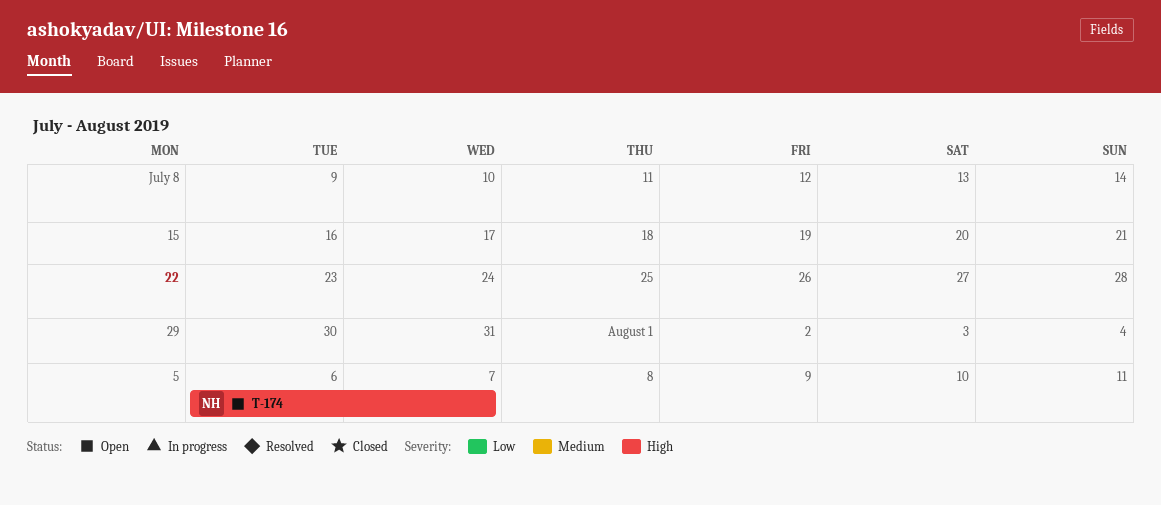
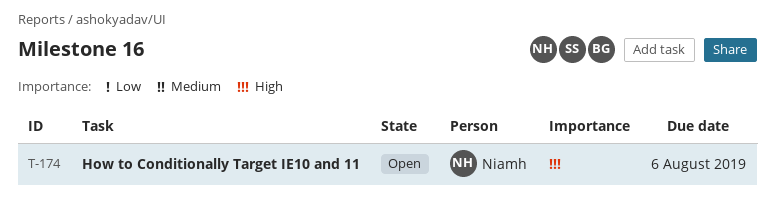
T-174, due: Aug 7 -> Aug 6

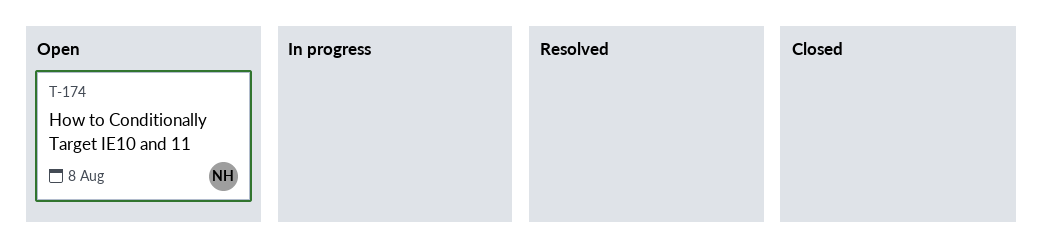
T-174, due: Aug 6 -> Aug 8

